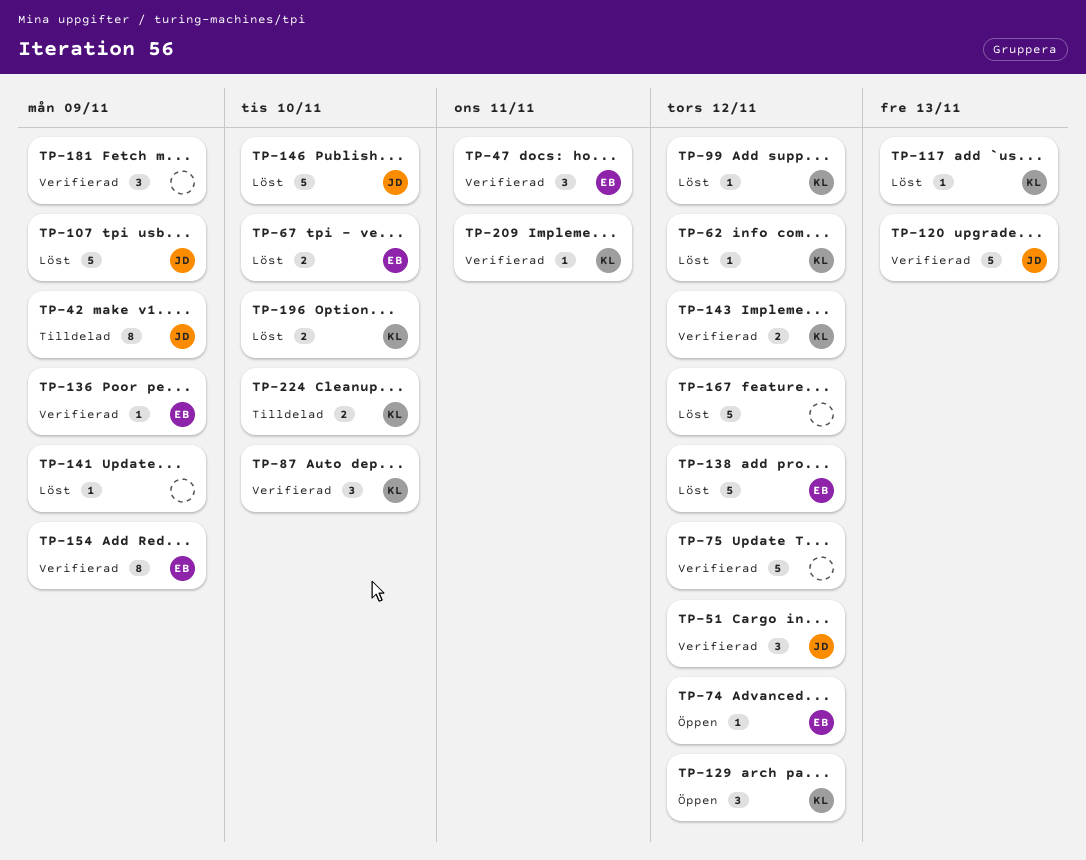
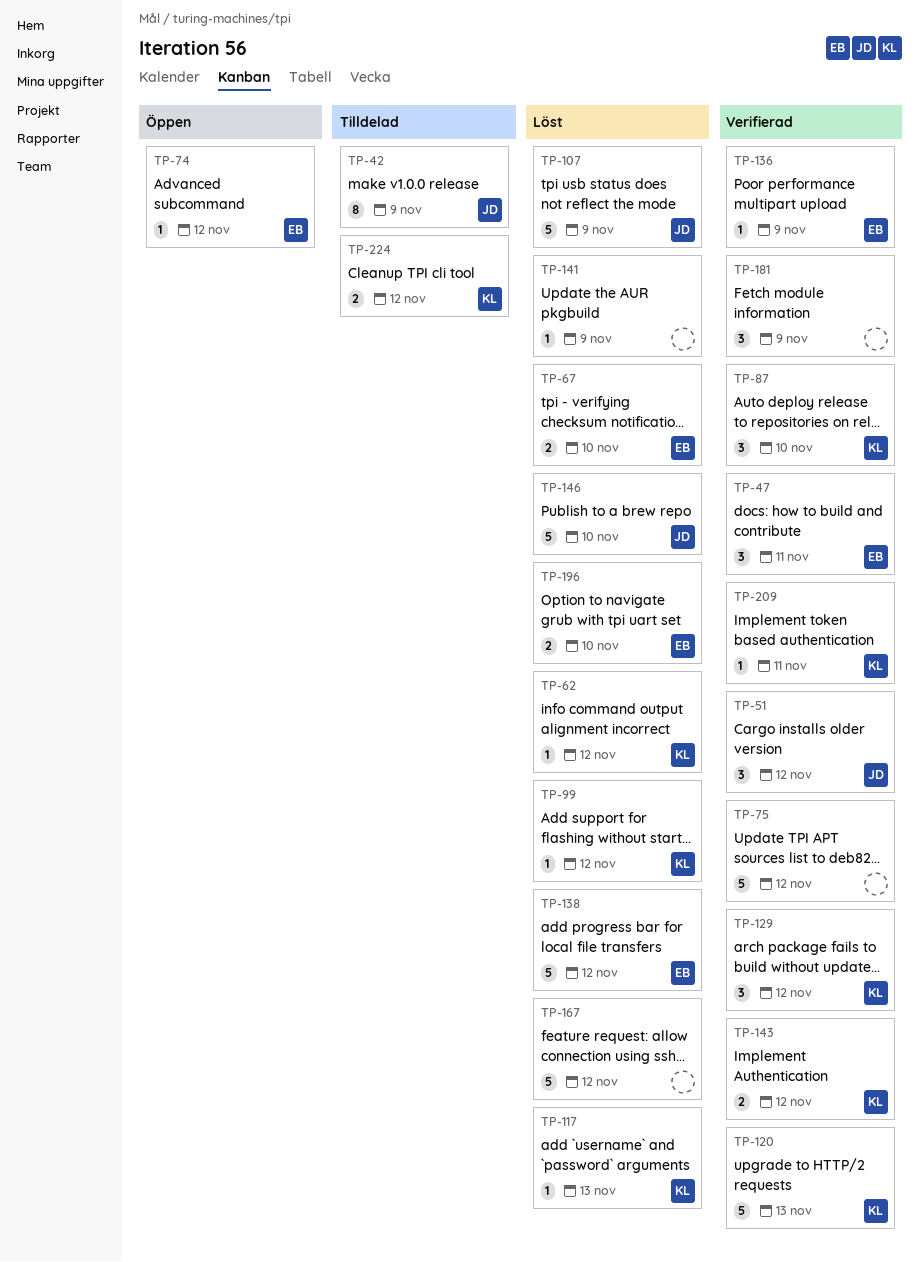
TP-120, owner: JD -> KL
TP-129, status: Öppen -> Verifierad
TP-154: present -> none
TP-196, owner: KL -> EB
TP-224, due: Nov 10 -> Nov 12

